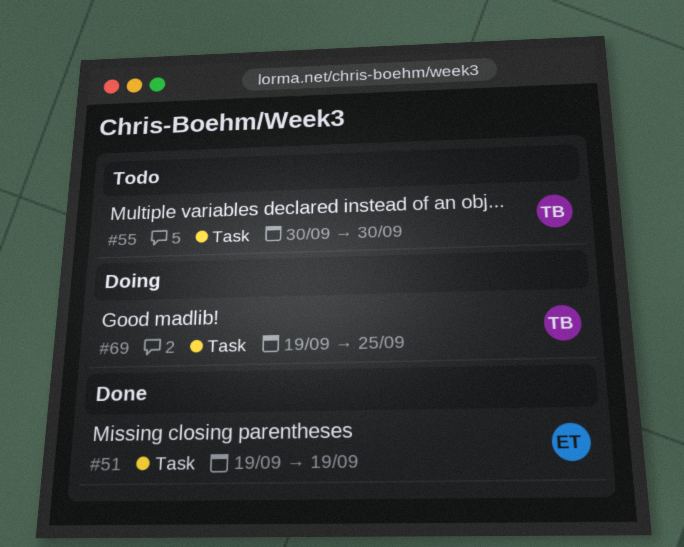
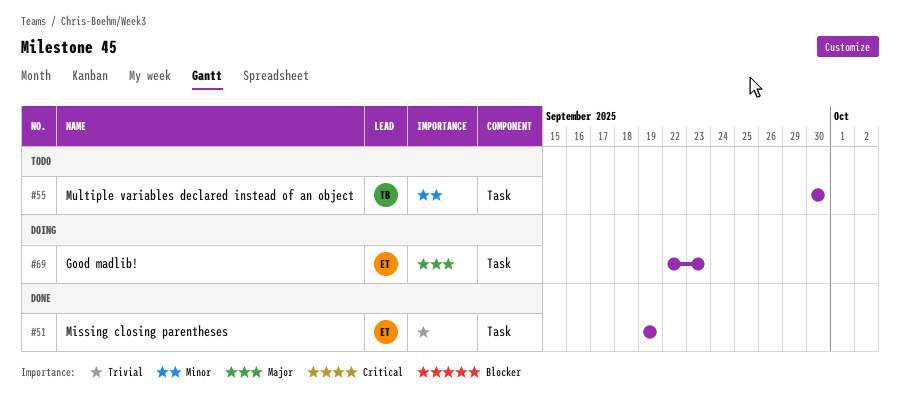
#69, owner: TB -> ET
#69, start: Sep 19 -> Sep 22
#69, due: Sep 25 -> Sep 23

